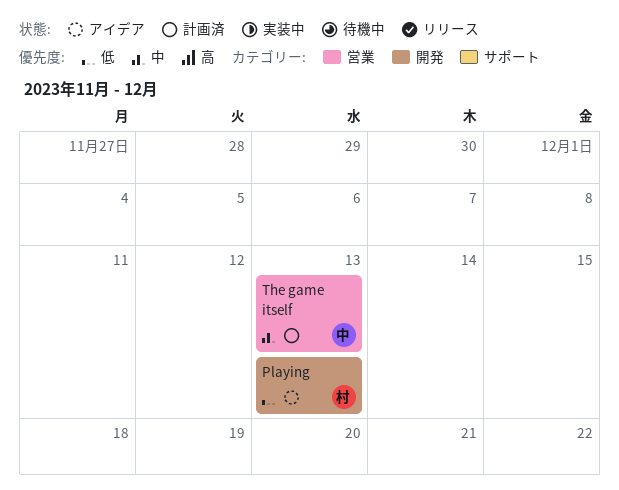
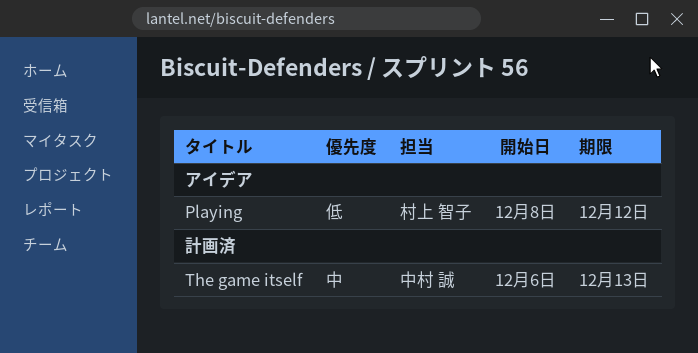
Playing, due: Dec 13 -> Dec 12

